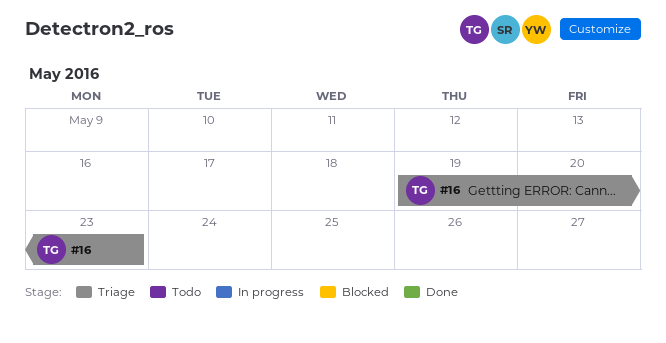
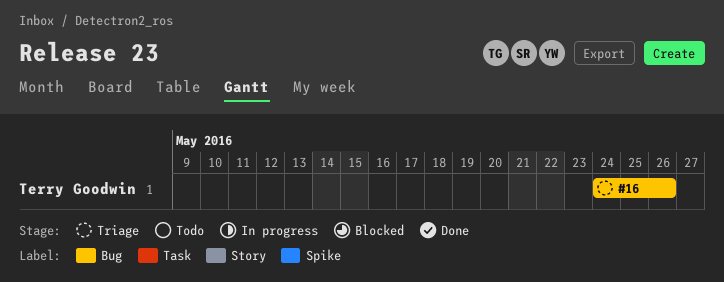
#16, start: May 19 -> May 24
#16, due: May 23 -> May 26

